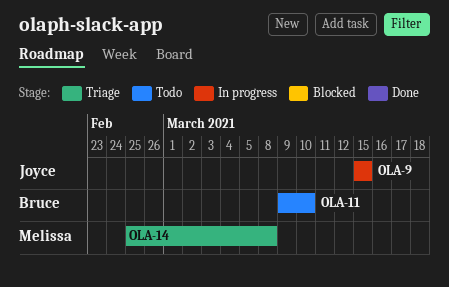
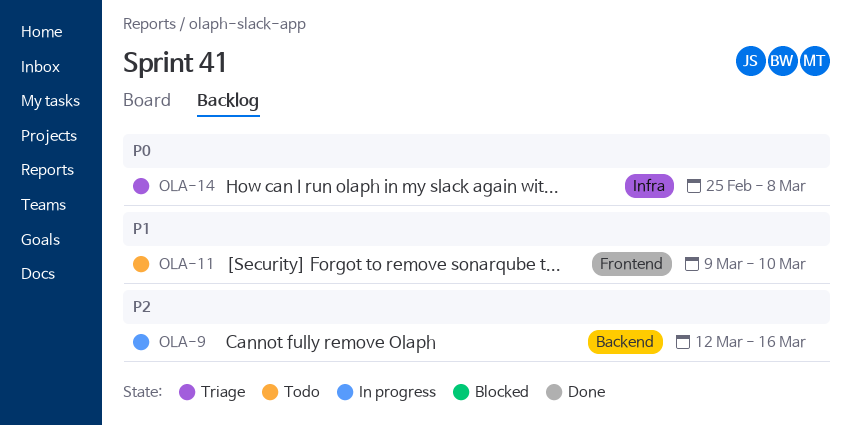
OLA-9, start: Mar 15 -> Mar 12
OLA-9, due: Mar 15 -> Mar 16

